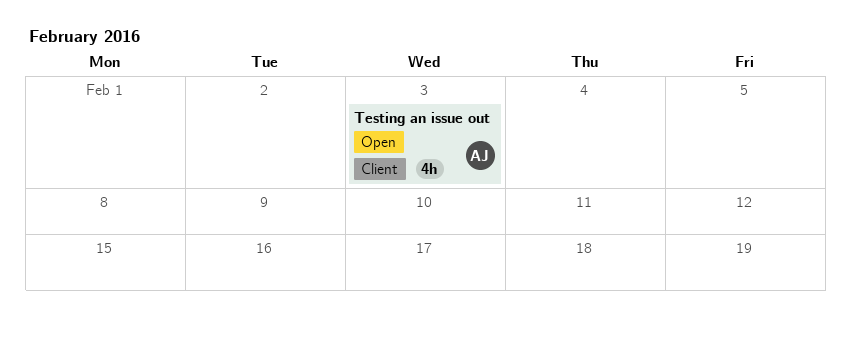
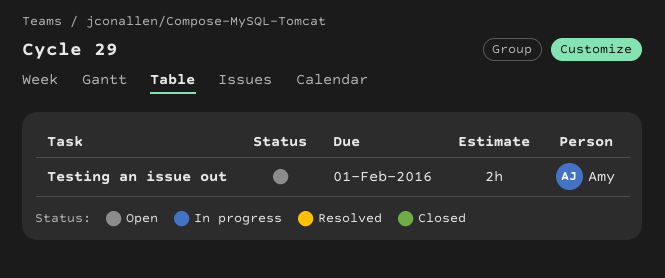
Testing an issue out, estimate: 4h -> 2h
Testing an issue out, due: Feb 3 -> Feb 1

